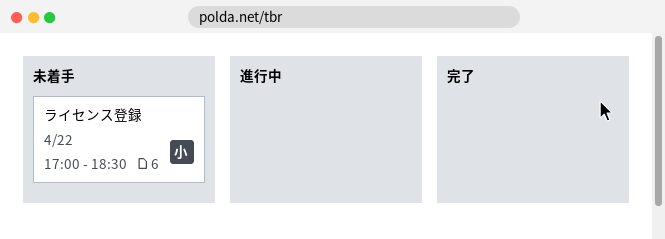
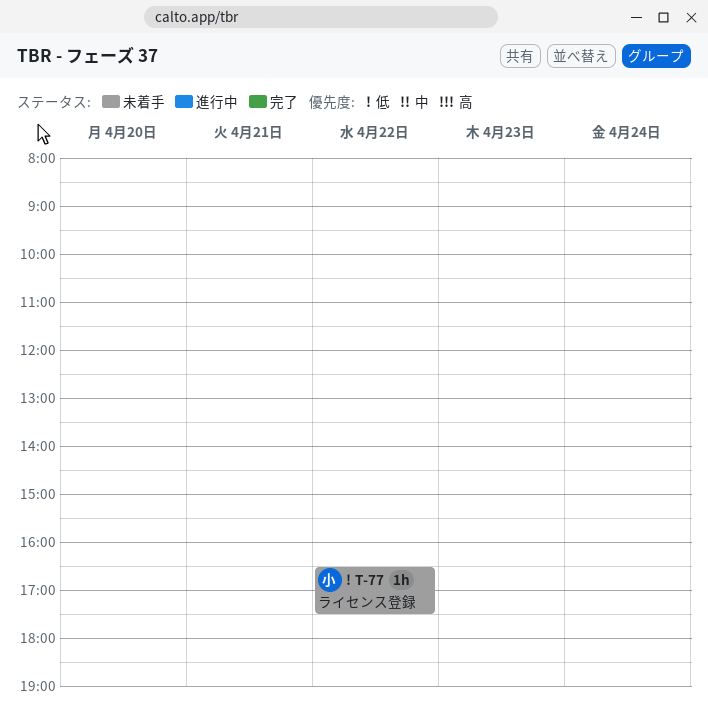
ライセンス登録, begins: 17:00 -> 16:30
ライセンス登録, ends: 18:30 -> 17:30

